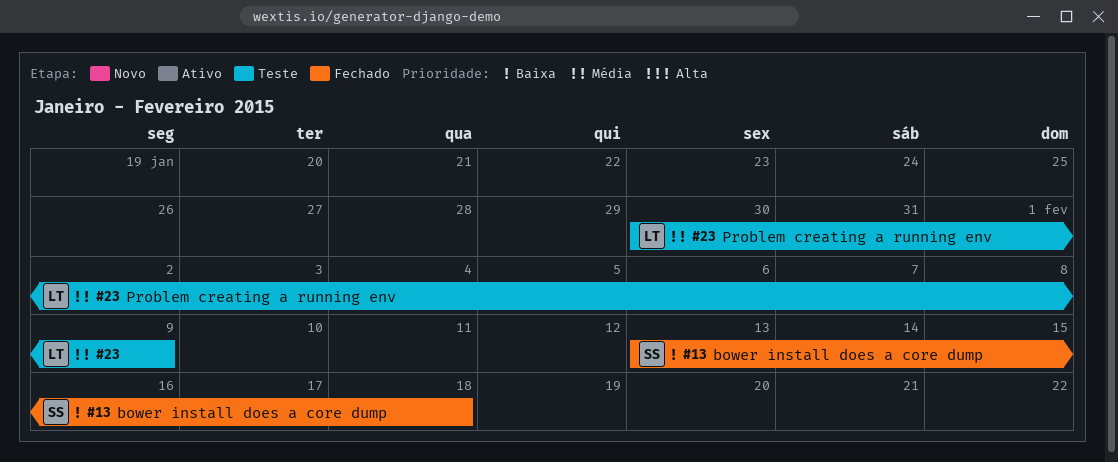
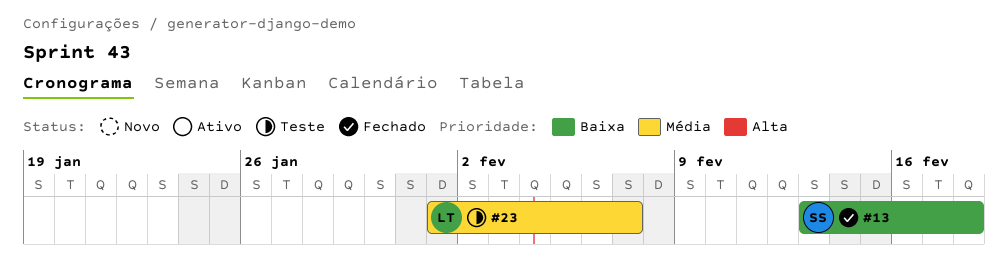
#23, start: Jan 30 -> Feb 1
#23, due: Feb 9 -> Feb 7

